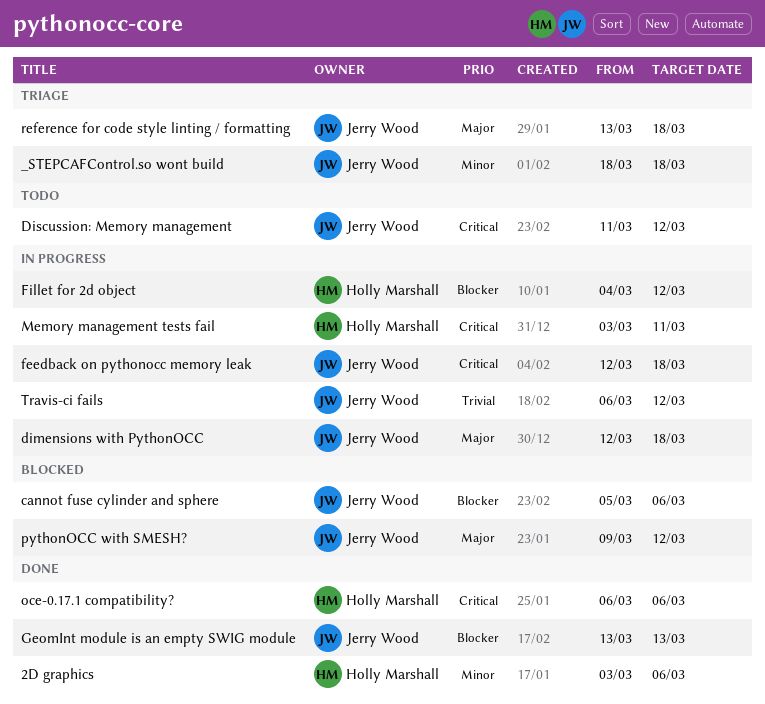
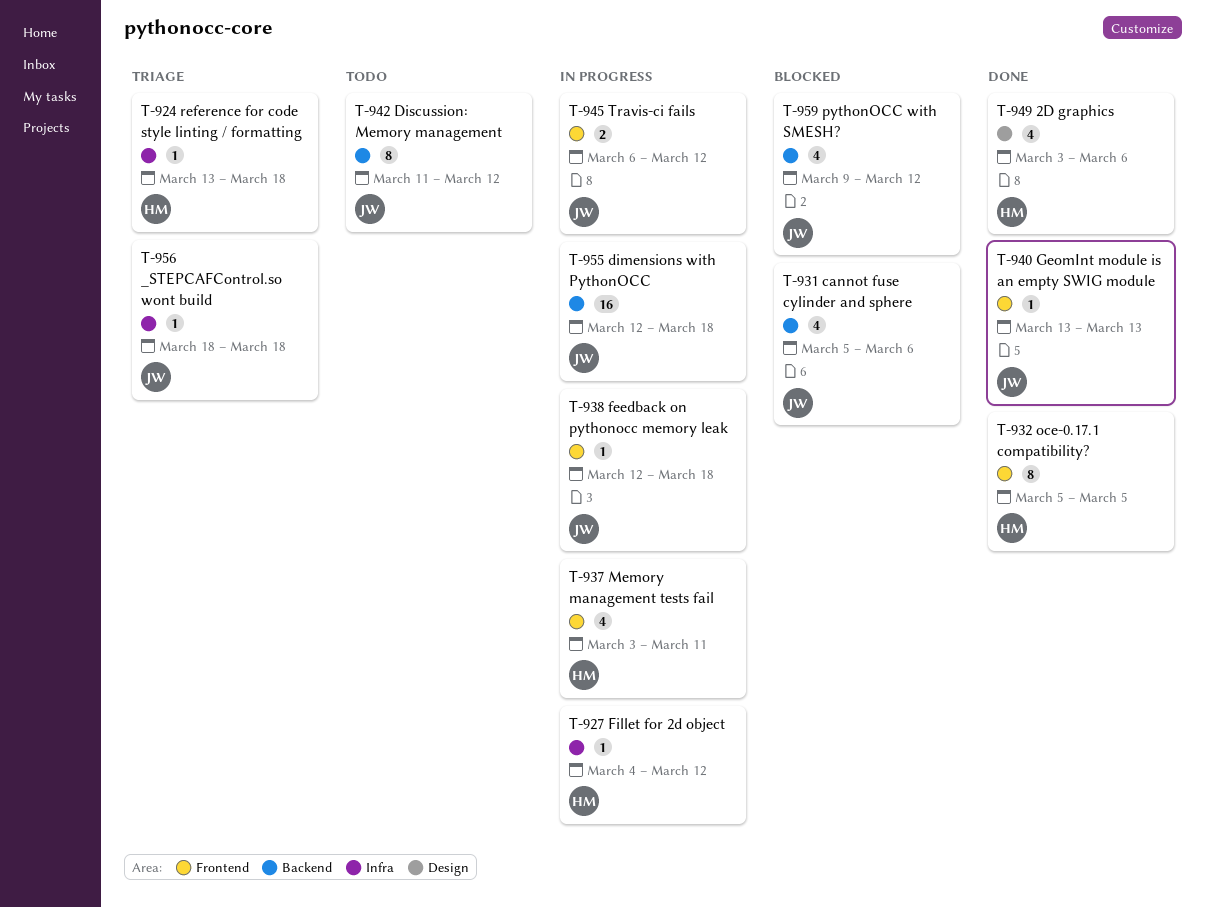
oce-0.17.1 compatibility?, start: Mar 6 -> Mar 5
oce-0.17.1 compatibility?, due: Mar 6 -> Mar 5
reference for code style linting / formatting, owner: Jerry Wood -> Holly Marshall

